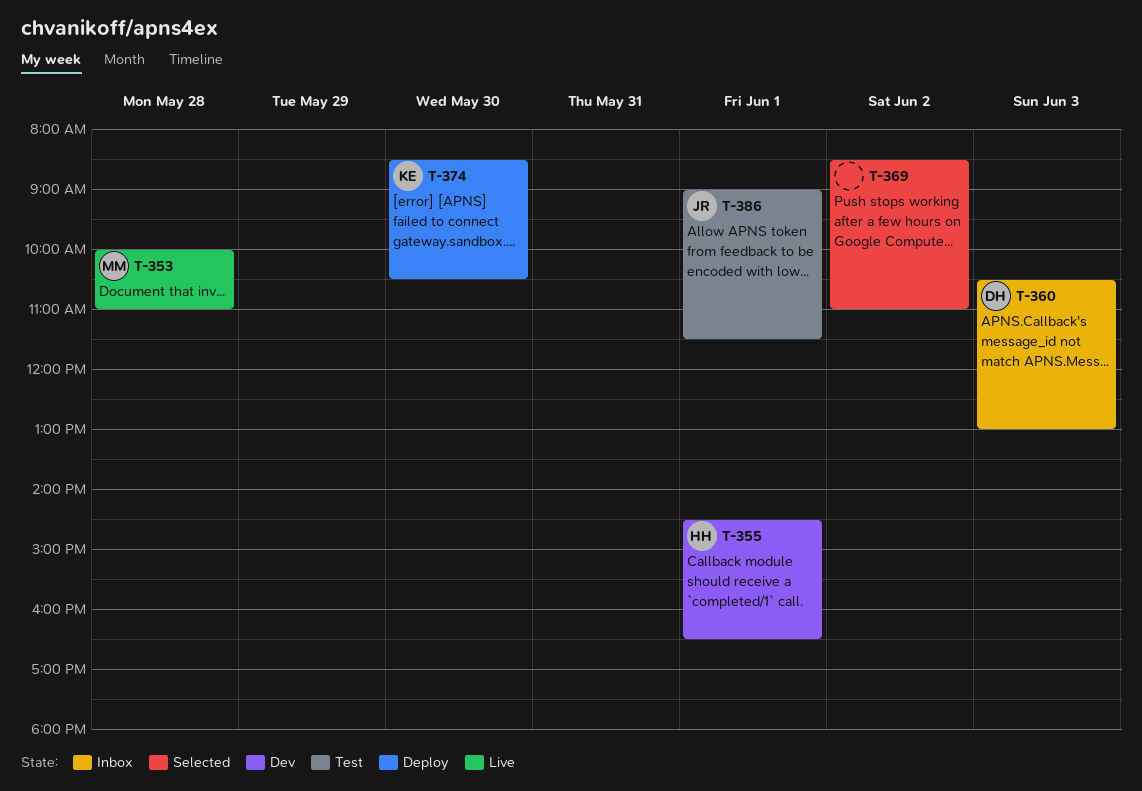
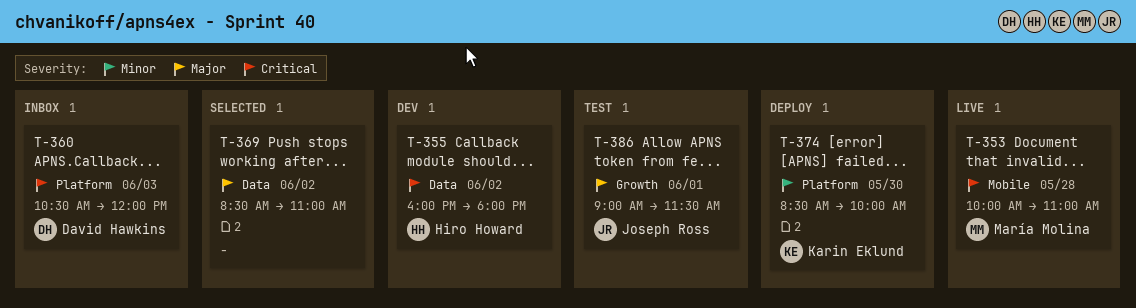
T-355, day: Jun 1 -> Jun 2
T-355, begins: 14:30 -> 16:00
T-355, ends: 16:30 -> 18:00
T-360, ends: 13:00 -> 12:00
T-374, ends: 10:30 -> 10:00

